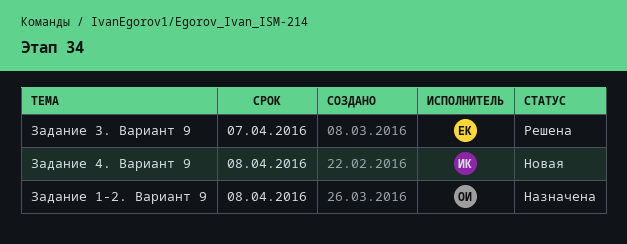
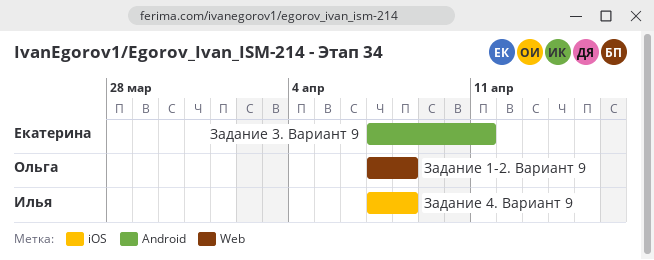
Задание 3. Вариант 9, due: Apr 7 -> Apr 11

